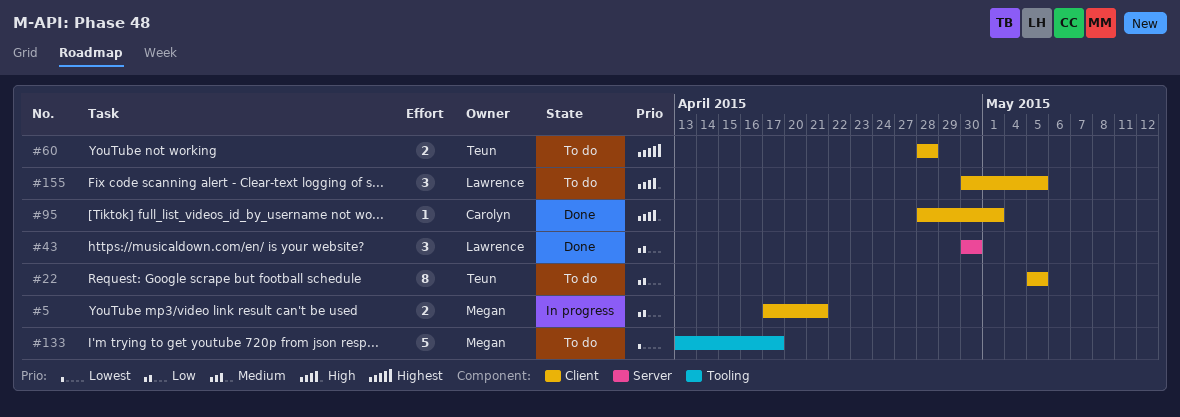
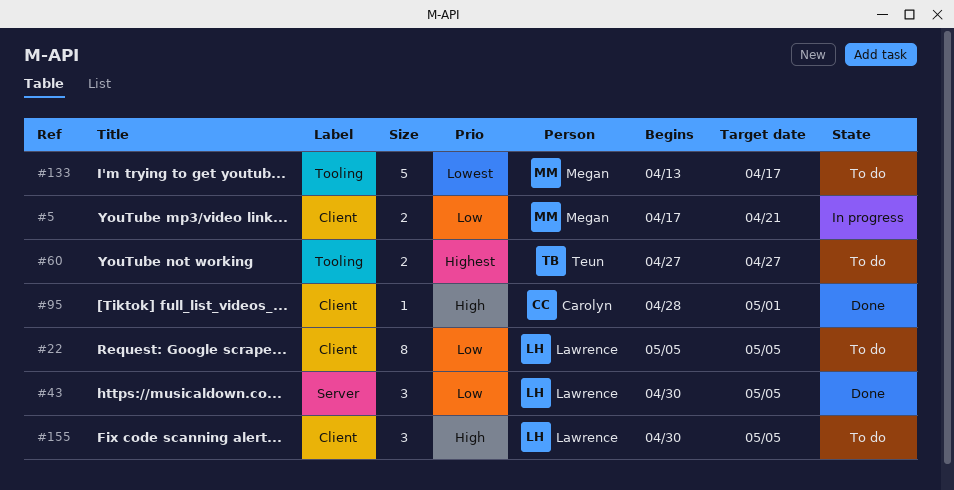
#22, owner: Teun -> Lawrence
#43, due: Apr 30 -> May 5
#60, label: Client -> Tooling
#60, start: Apr 28 -> Apr 27
#60, due: Apr 28 -> Apr 27

